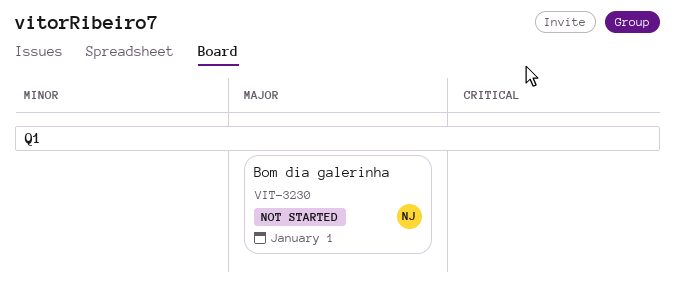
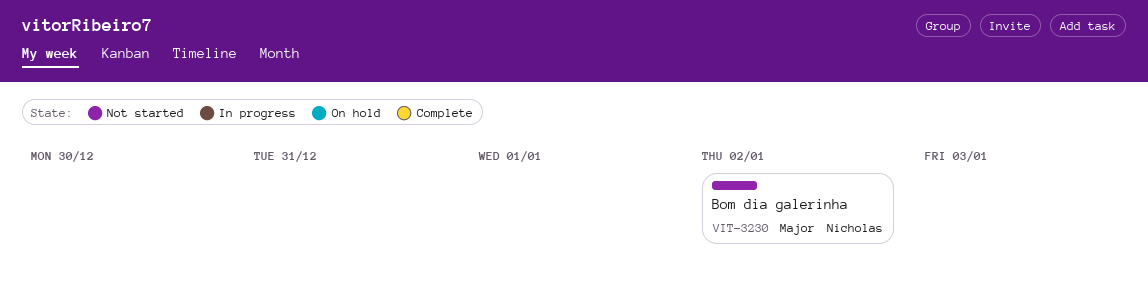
VIT-3230, due: Jan 1 -> Jan 2

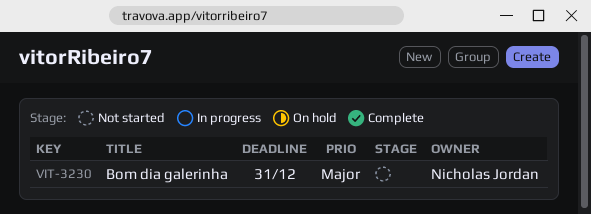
VIT-3230, due: Jan 2 -> Dec 31

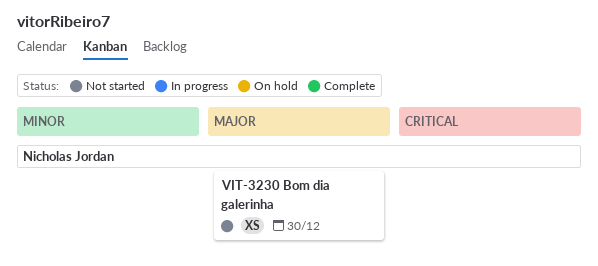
VIT-3230, due: Dec 31 -> Dec 30

